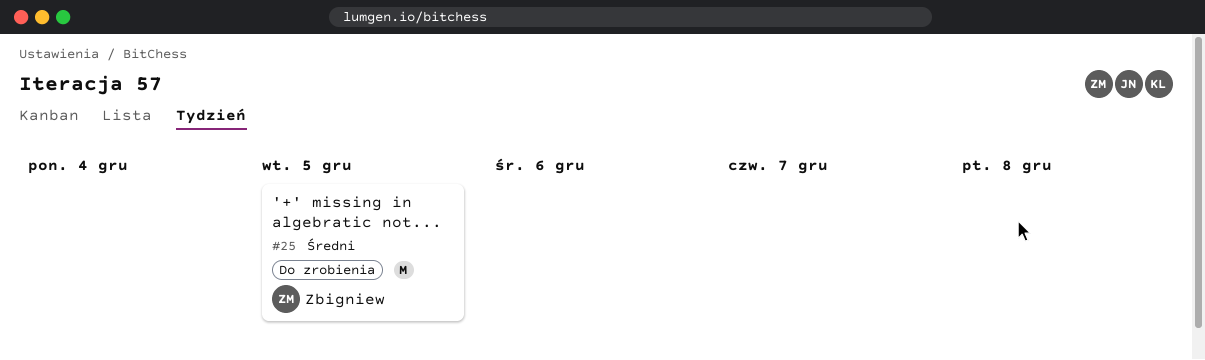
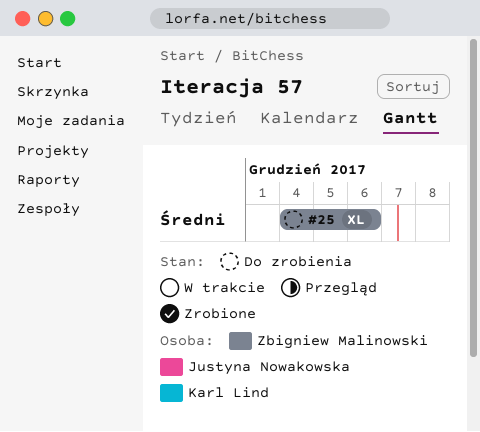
#25, estimate: M -> XL
#25, due: Dec 5 -> Dec 6

